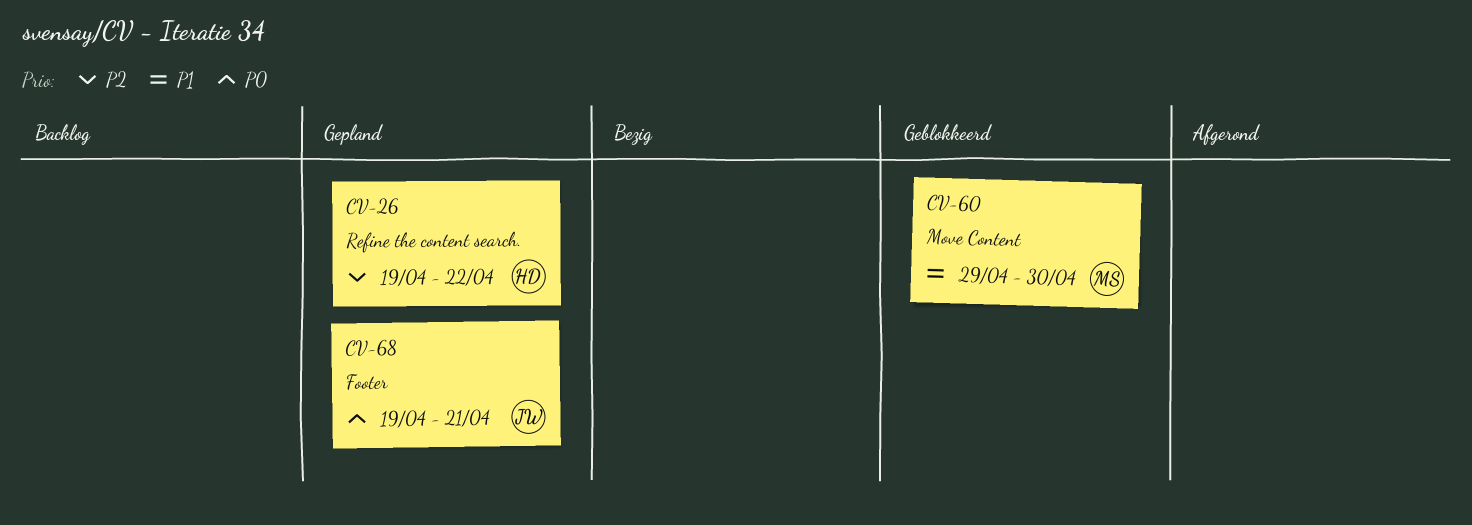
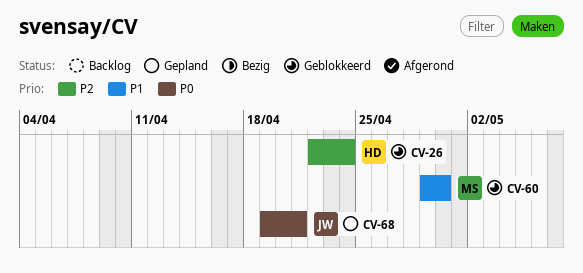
CV-26, status: Gepland -> Geblokkeerd
CV-26, start: Apr 19 -> Apr 22
CV-26, due: Apr 22 -> Apr 24

